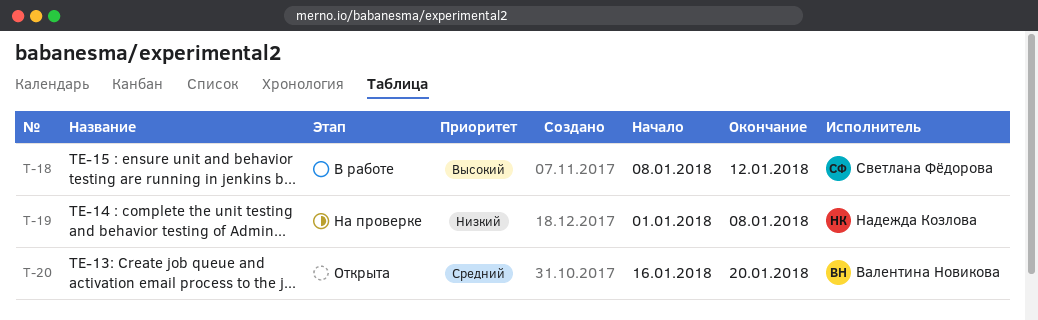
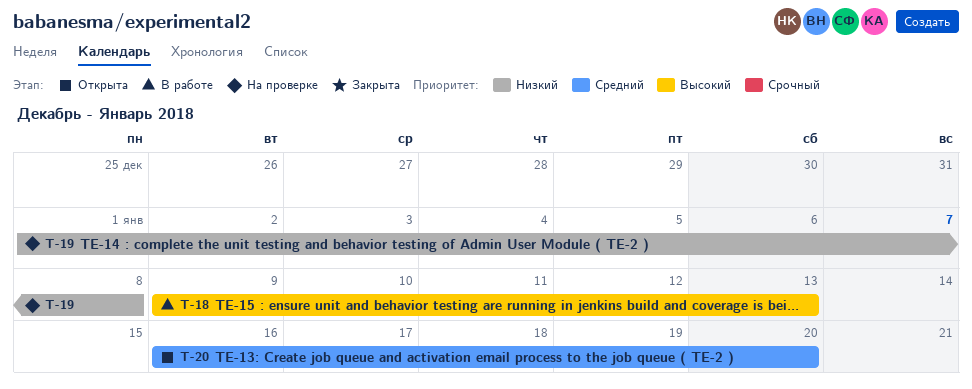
T-18, start: Jan 8 -> Jan 9
T-18, due: Jan 12 -> Jan 13

